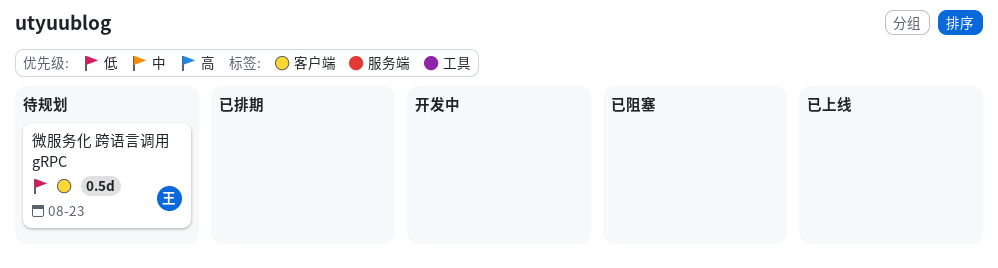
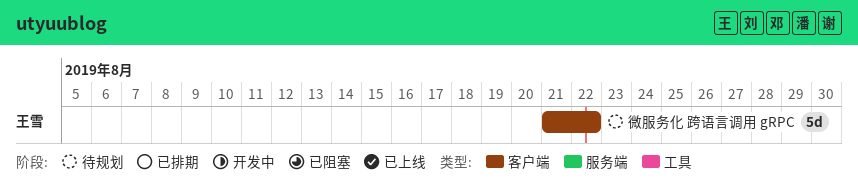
微服务化 跨语言调用 gRPC, estimate: 0.5d -> 5d
微服务化 跨语言调用 gRPC, due: Aug 23 -> Aug 22

